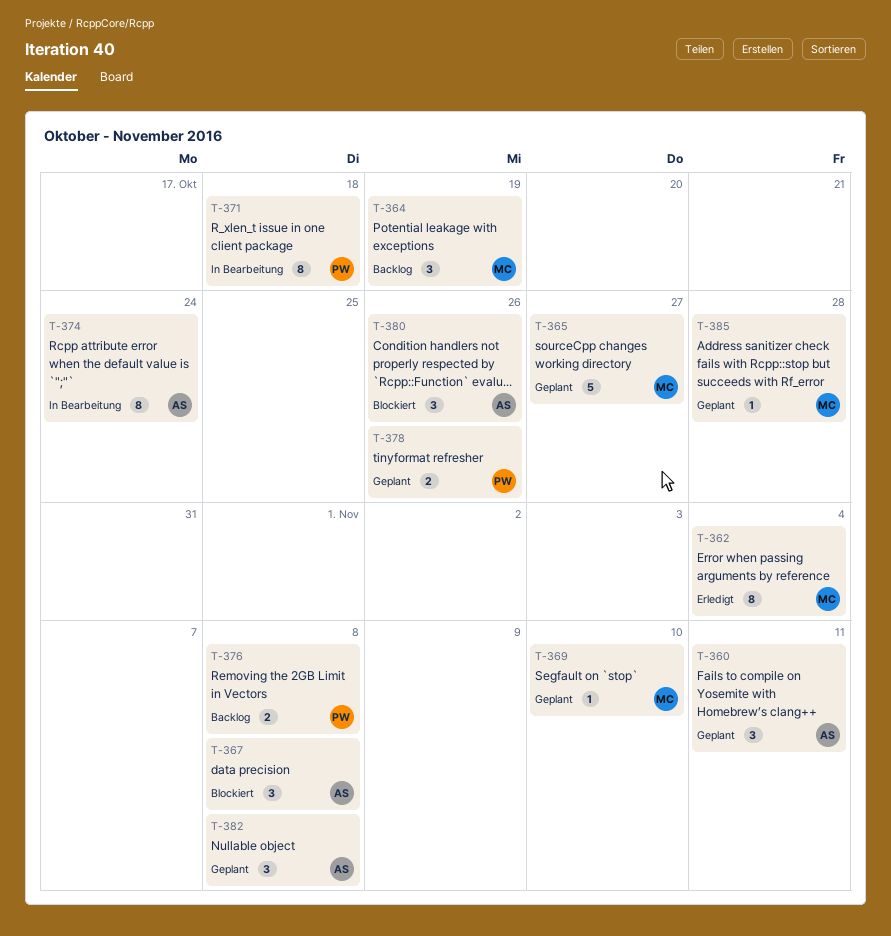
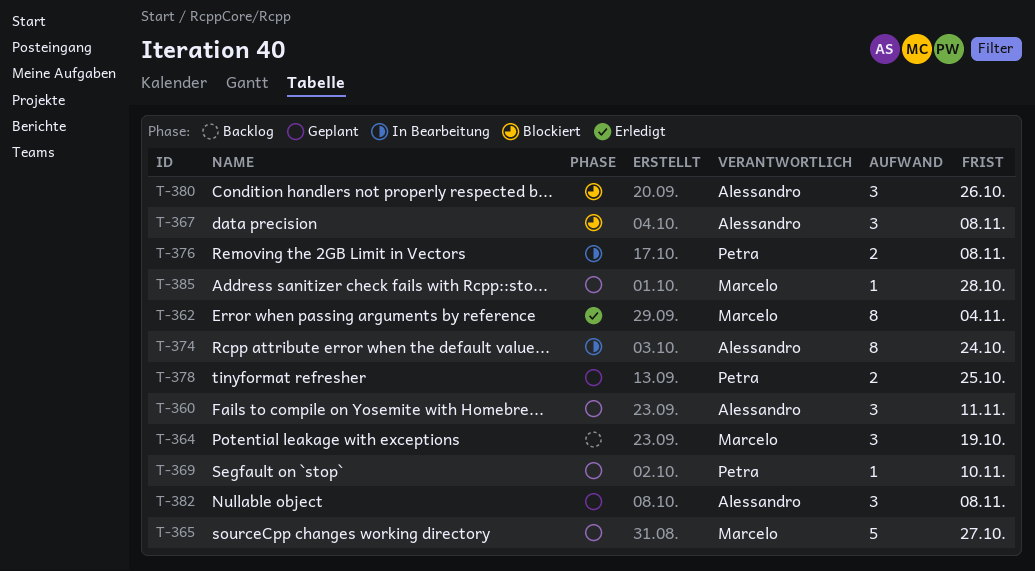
T-369, owner: Marcelo -> Petra
T-371: present -> none
T-376, status: Backlog -> In Bearbeitung
T-378, due: Oct 26 -> Oct 25

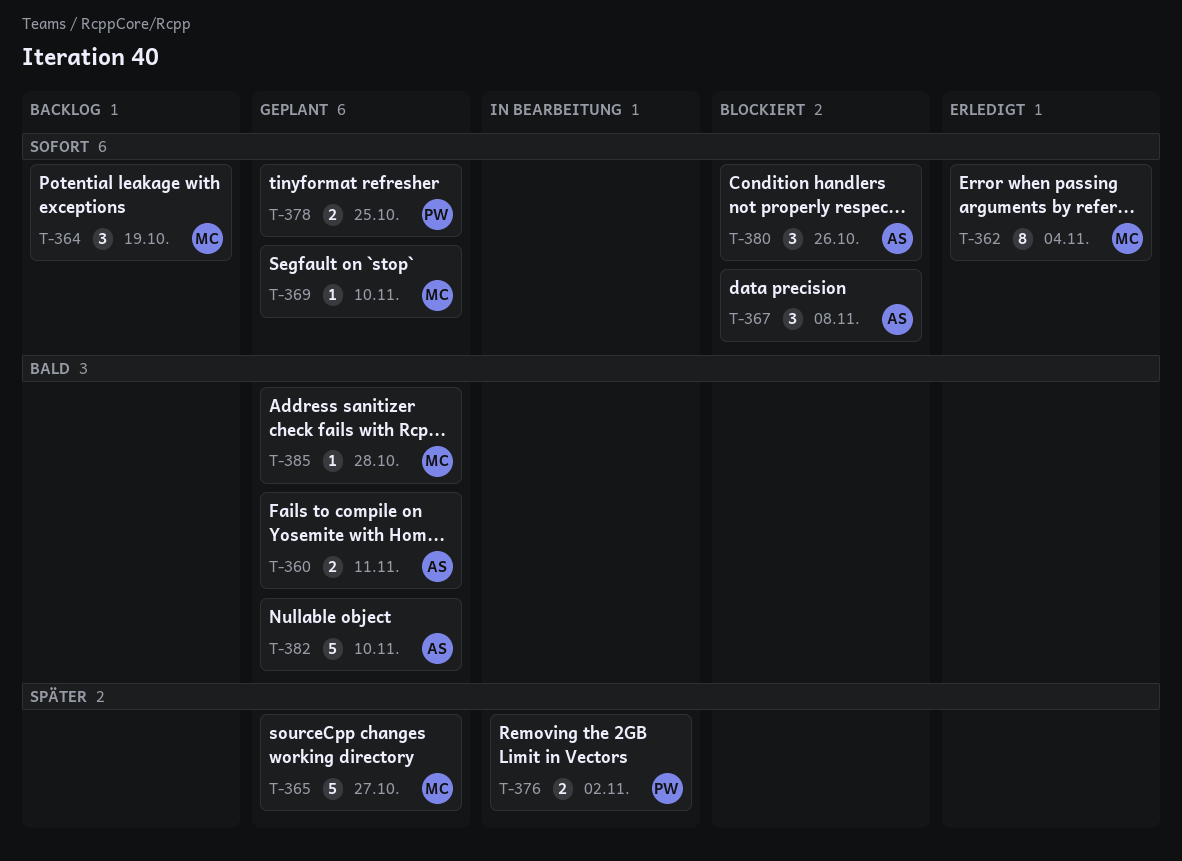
T-360, estimate: 3 -> 2
T-369, owner: Petra -> Marcelo
T-374: present -> none
T-376, due: Nov 8 -> Nov 2
T-382, estimate: 3 -> 5
T-382, due: Nov 8 -> Nov 10

